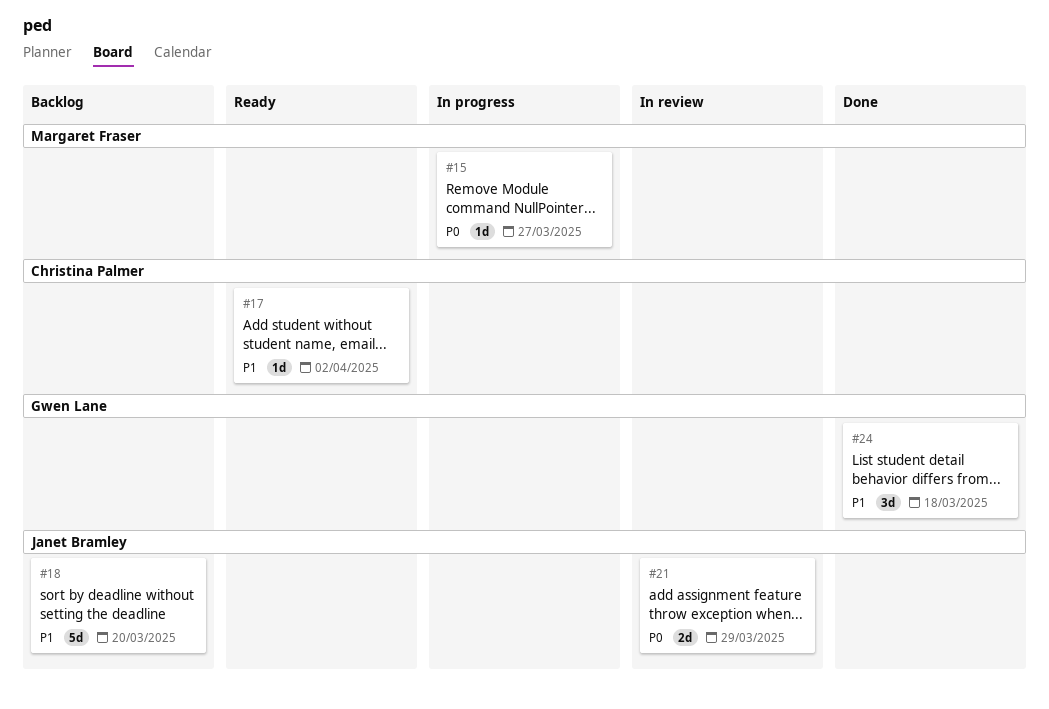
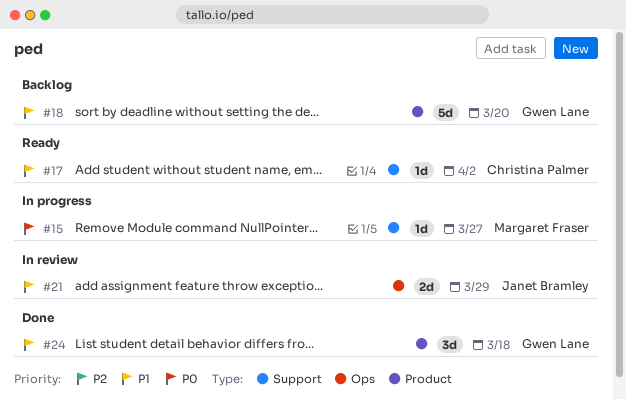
#18, owner: Janet Bramley -> Gwen Lane
#21, priority: P0 -> P1

